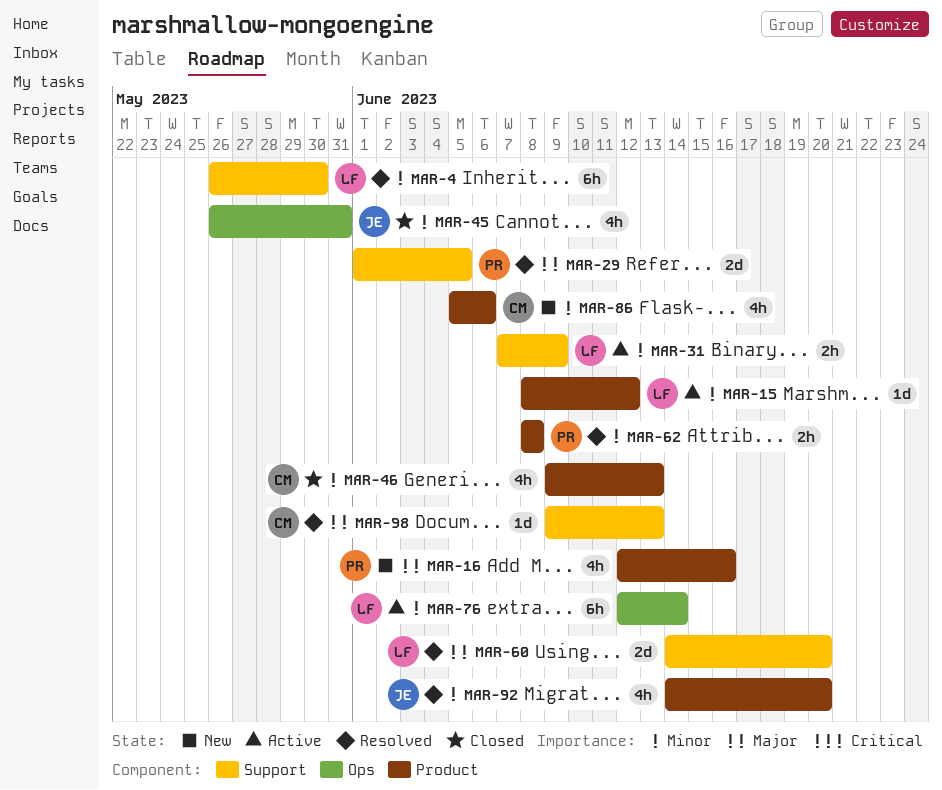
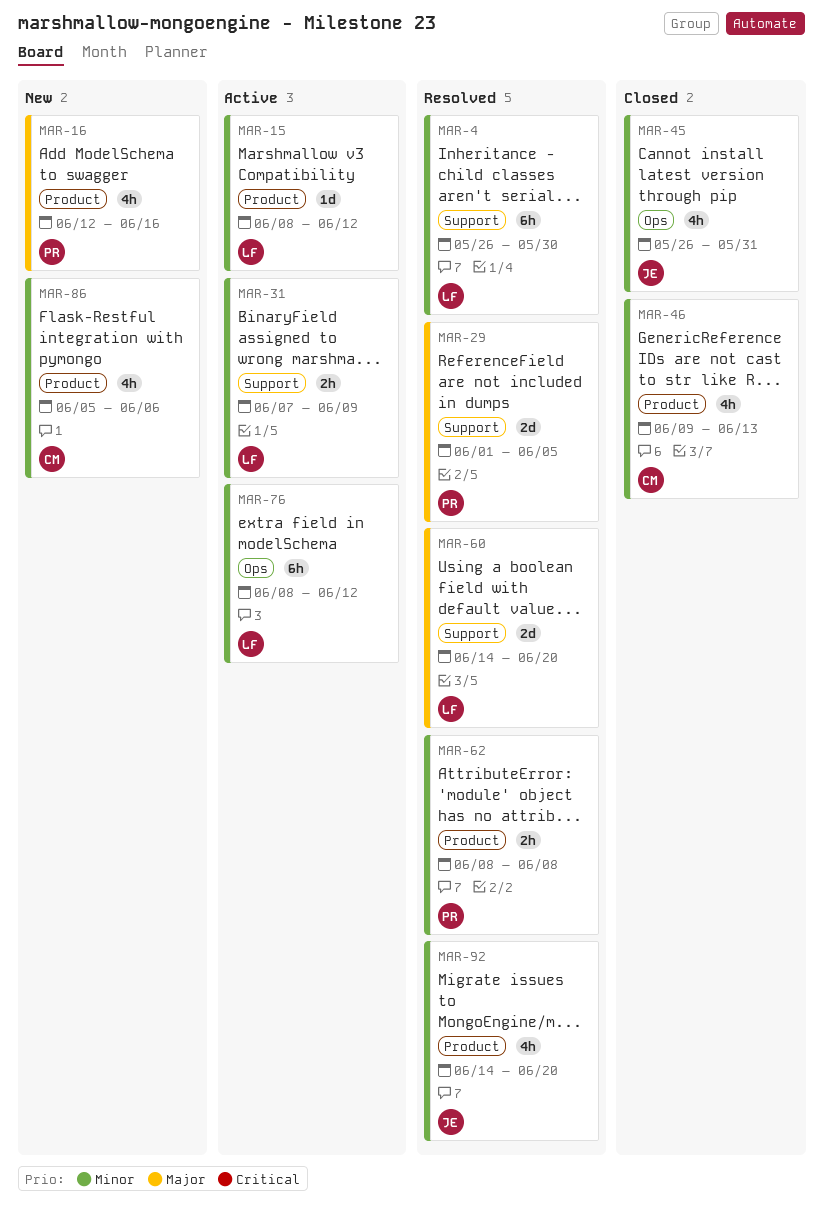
MAR-76, start: Jun 12 -> Jun 8
MAR-76, due: Jun 14 -> Jun 12
MAR-98: present -> none

